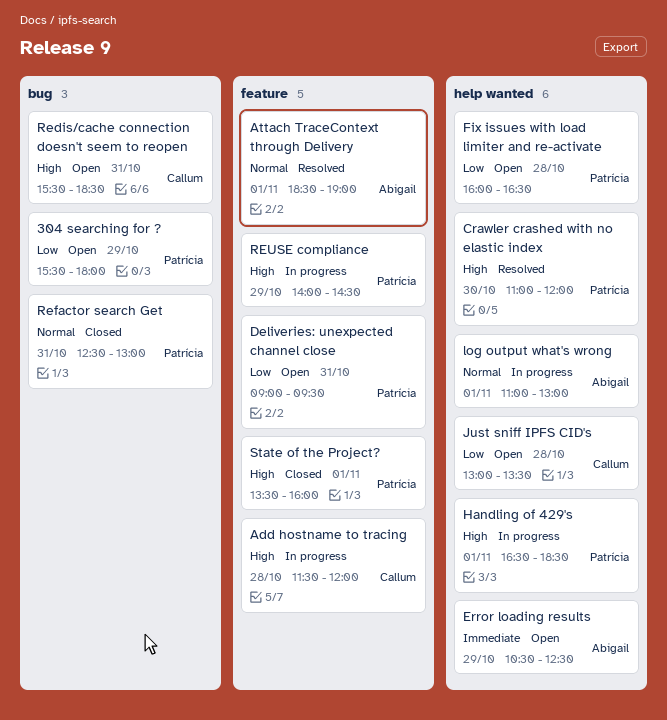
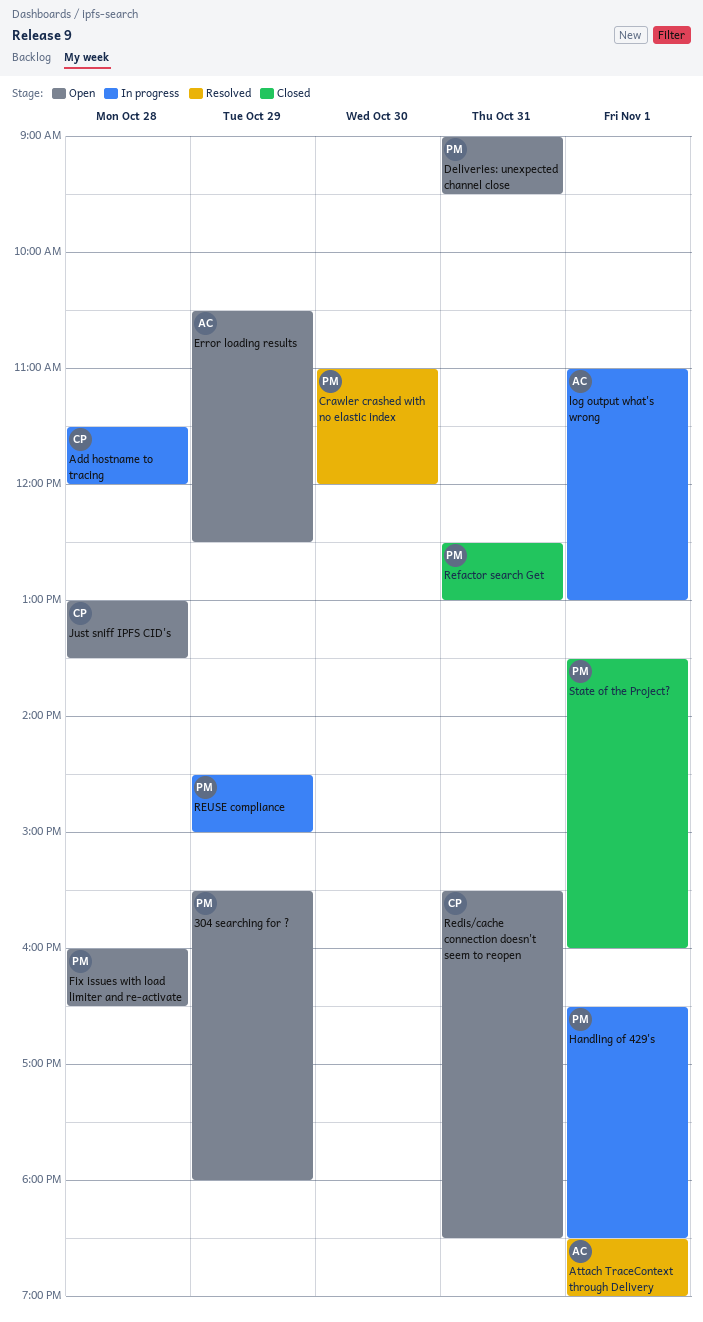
REUSE compliance, begins: 14:00 -> 14:30
REUSE compliance, ends: 14:30 -> 15:00

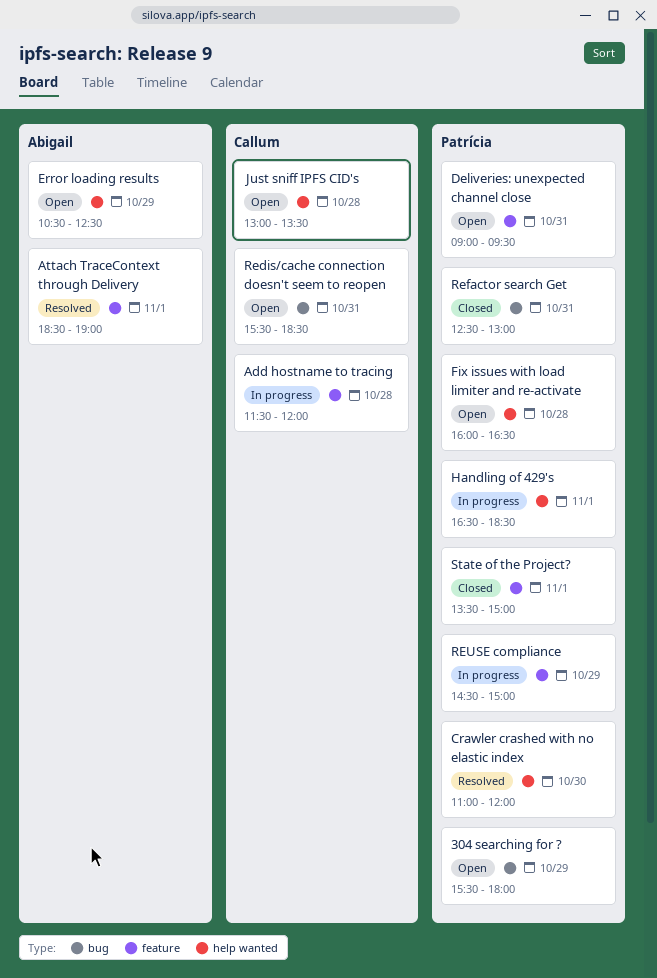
log output what's wrong: present -> none
State of the Project?, ends: 16:00 -> 15:00

